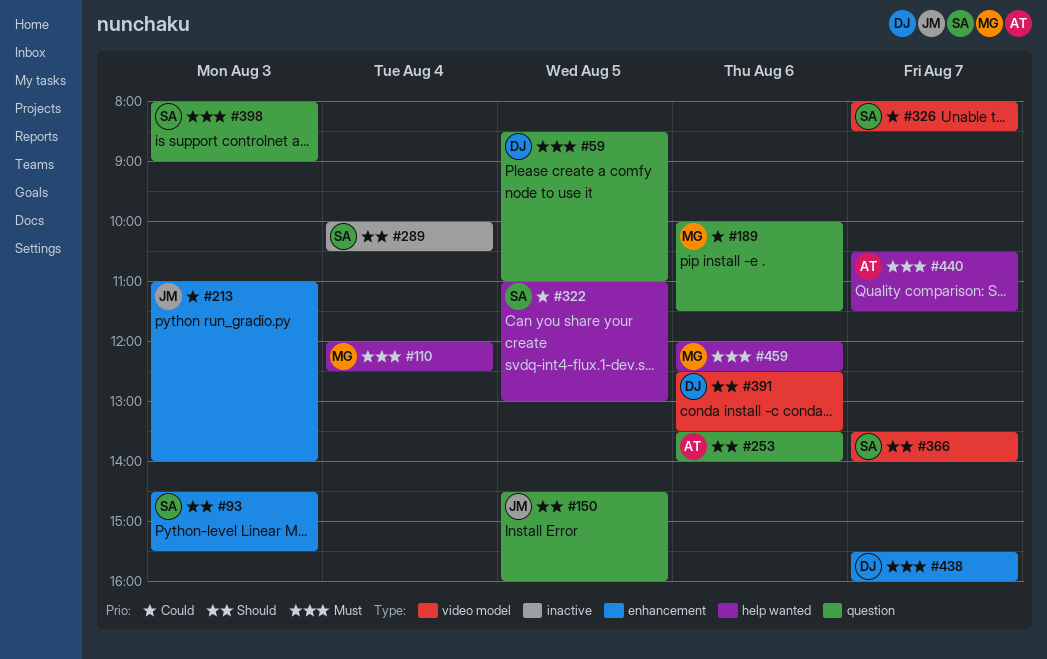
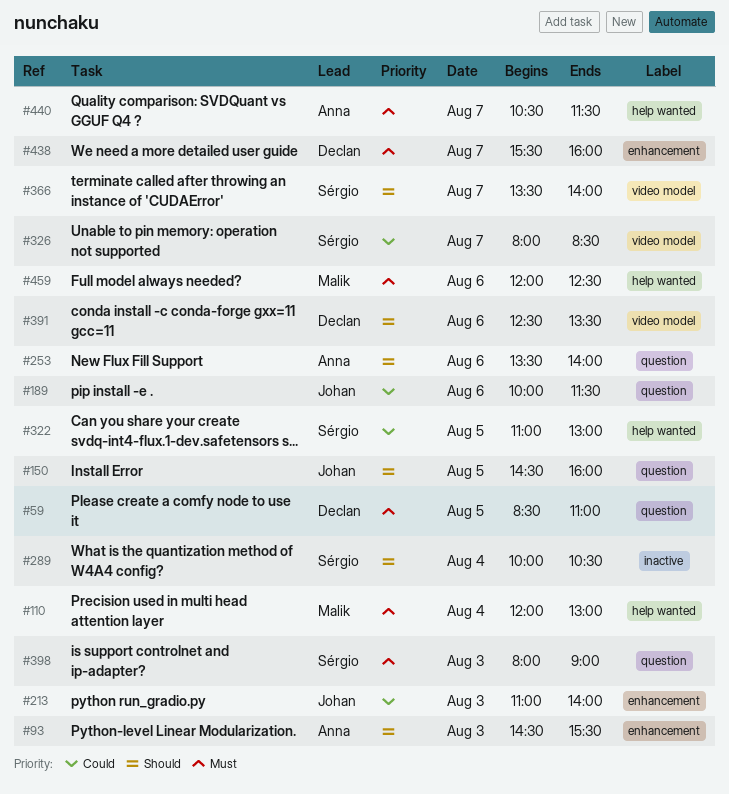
#93, owner: Sérgio -> Anna
#110, ends: 12:30 -> 13:00
#189, owner: Malik -> Johan

